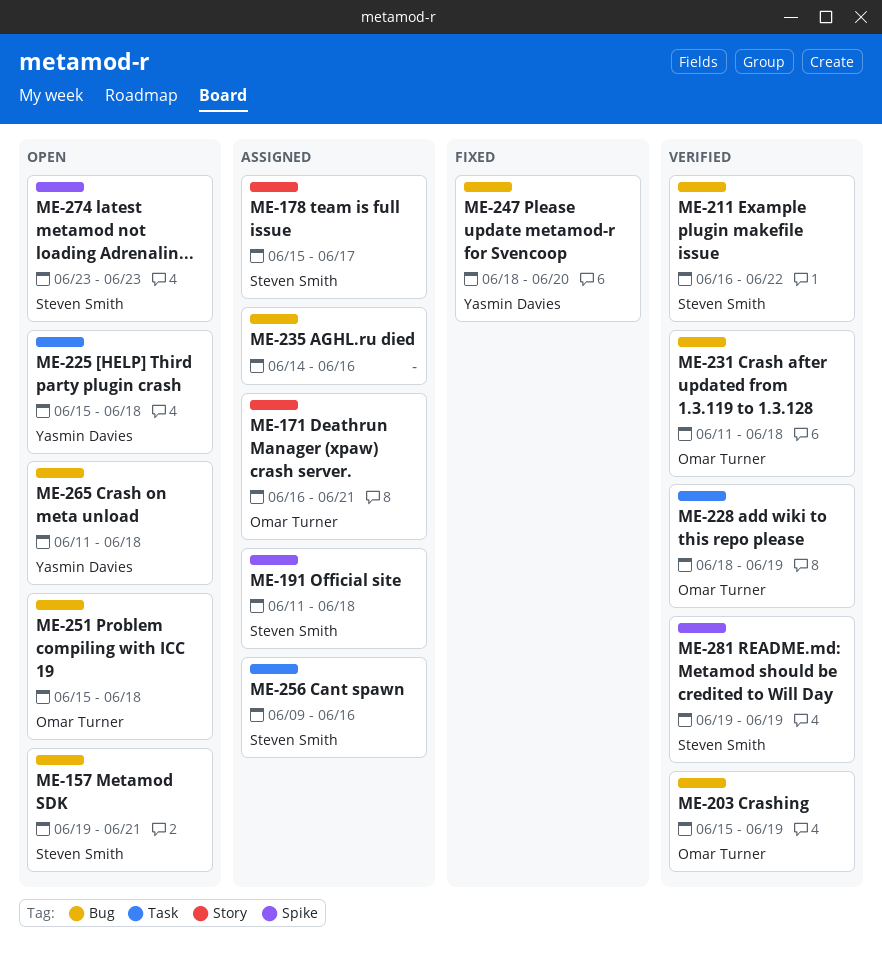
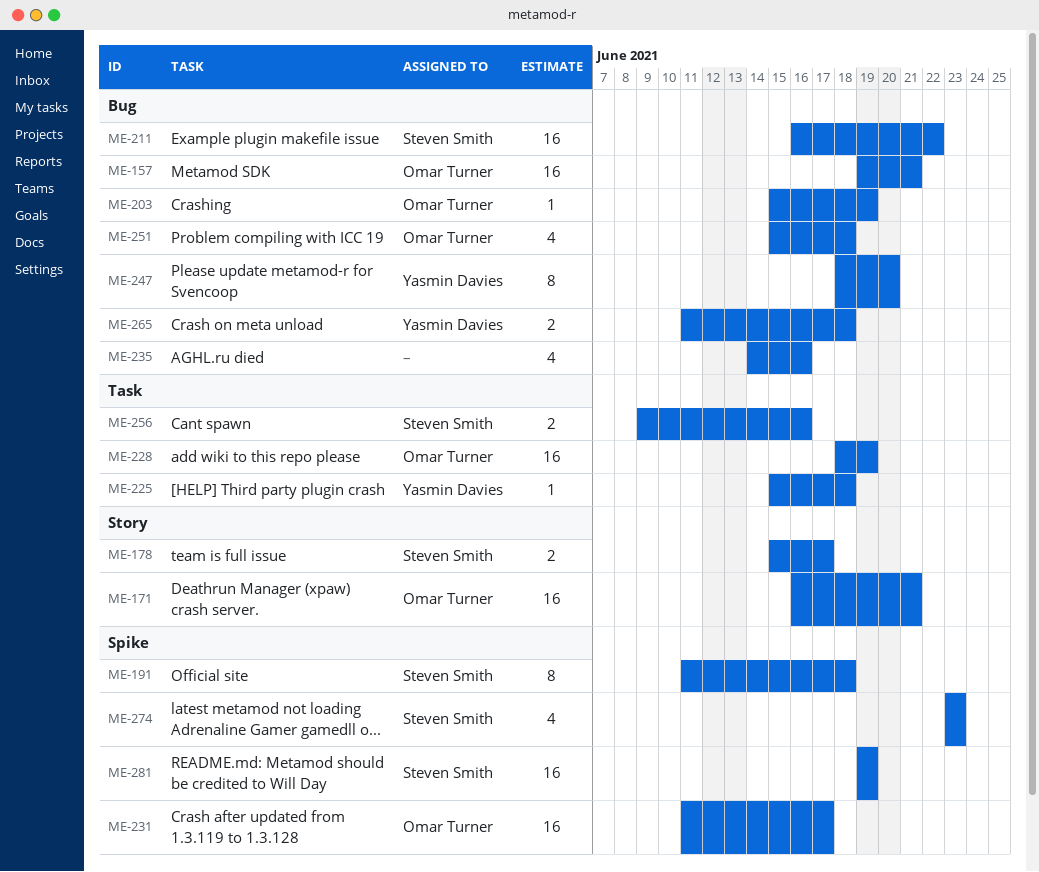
ME-157, owner: Steven Smith -> Omar Turner
ME-231, label: Bug -> Spike
ME-231, due: Jun 18 -> Jun 17

